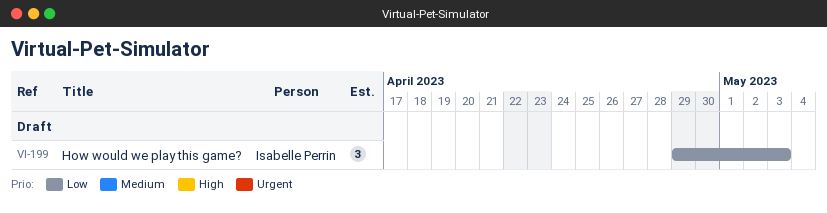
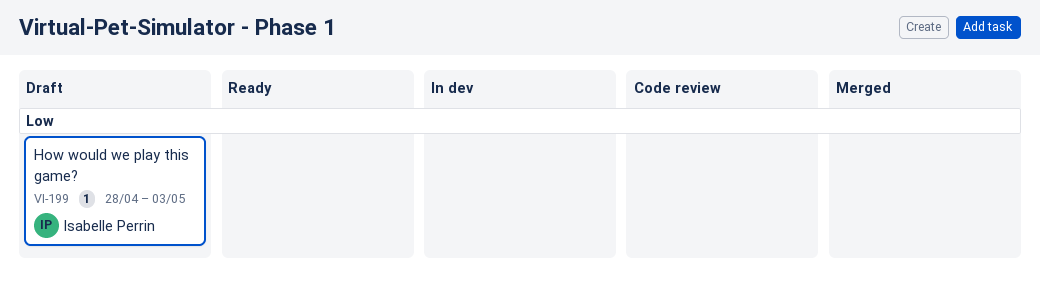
VI-199, estimate: 3 -> 1
VI-199, start: Apr 29 -> Apr 28

